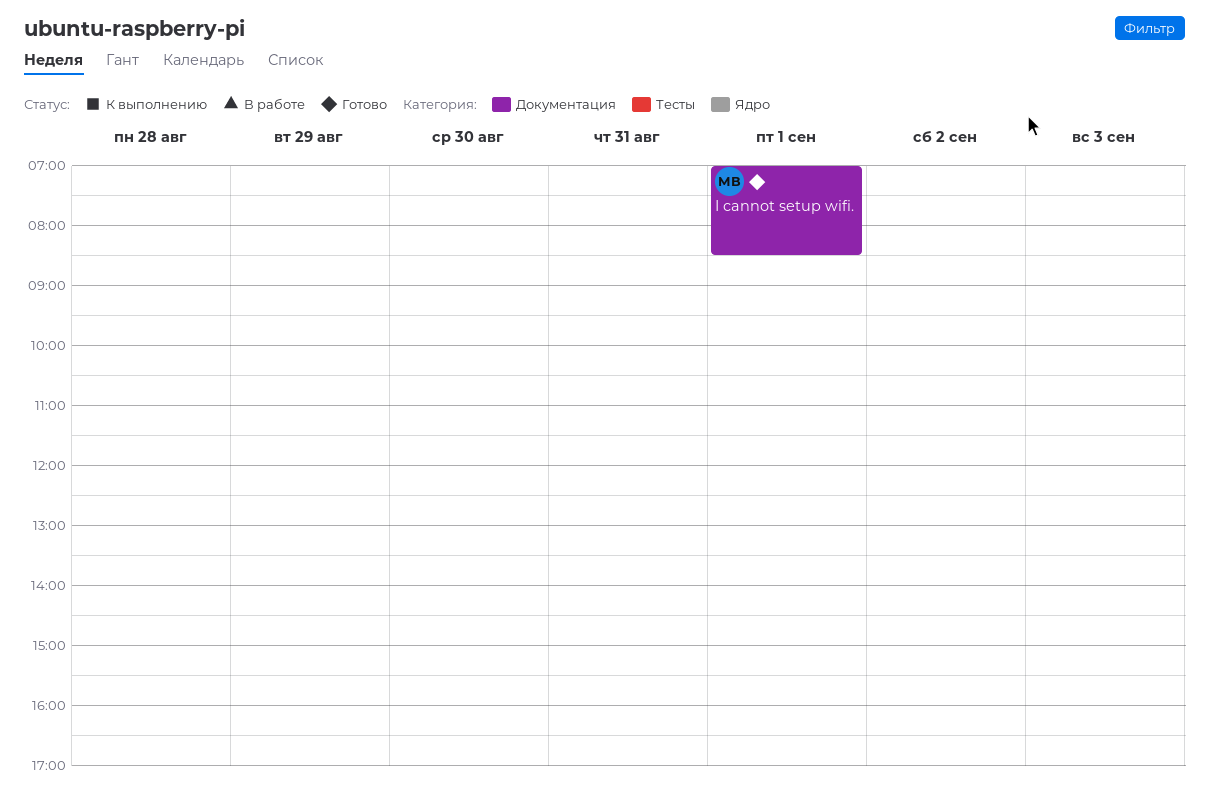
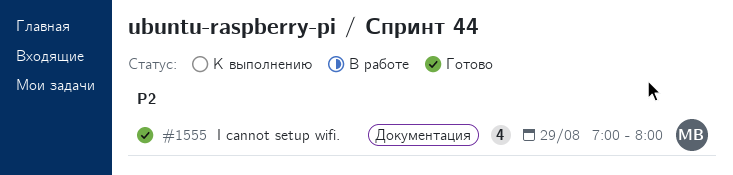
I cannot setup wifi., day: Sep 1 -> Aug 29
I cannot setup wifi., ends: 08:30 -> 08:00

